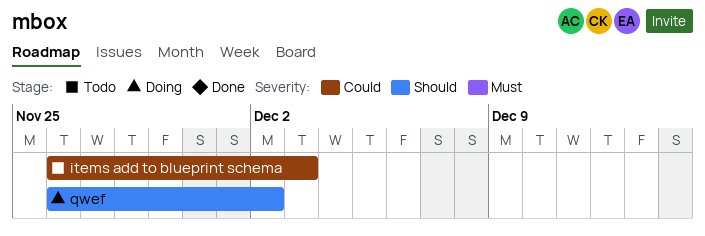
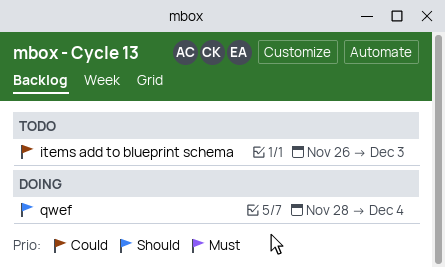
qwef, start: Nov 26 -> Nov 28
qwef, due: Dec 2 -> Dec 4

